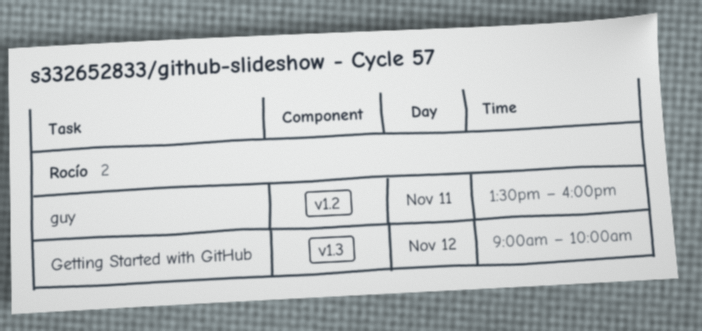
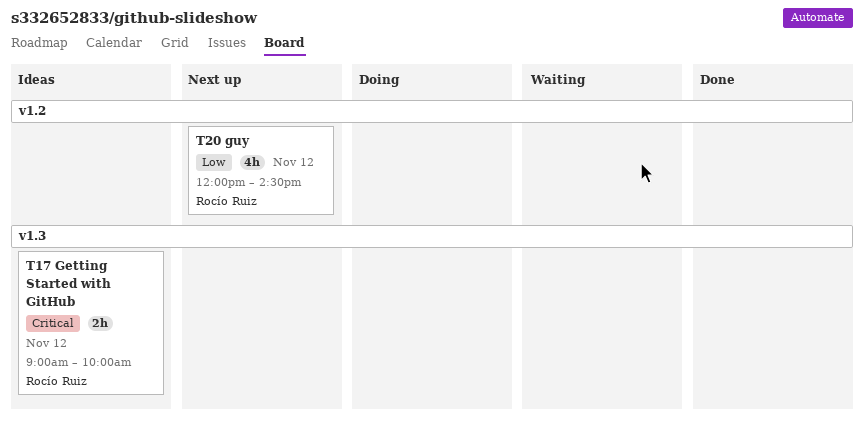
guy, day: Nov 11 -> Nov 12
guy, begins: 13:30 -> 12:00
guy, ends: 16:00 -> 14:30

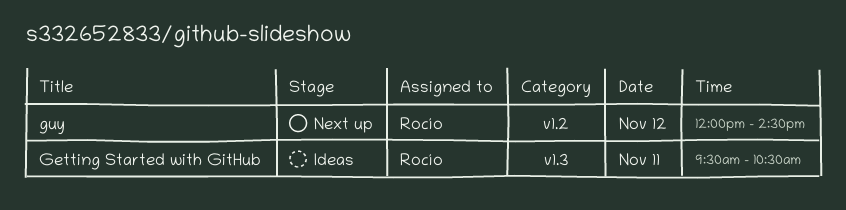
Getting Started with GitHub, day: Nov 12 -> Nov 11
Getting Started with GitHub, begins: 09:00 -> 09:30
Getting Started with GitHub, ends: 10:00 -> 10:30

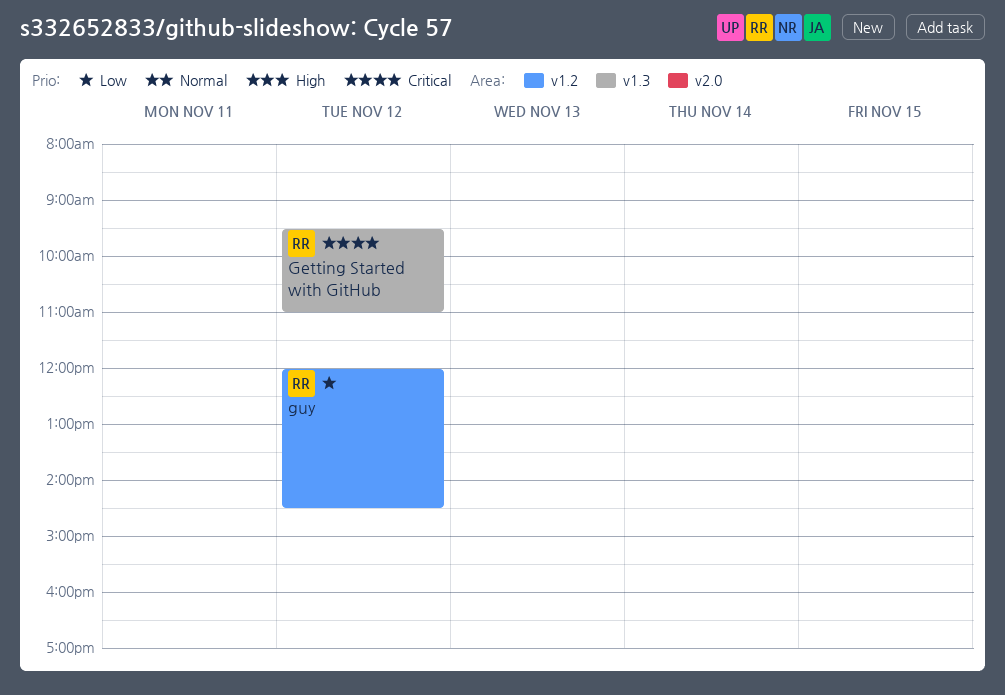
Getting Started with GitHub, day: Nov 11 -> Nov 12
Getting Started with GitHub, ends: 10:30 -> 11:00

